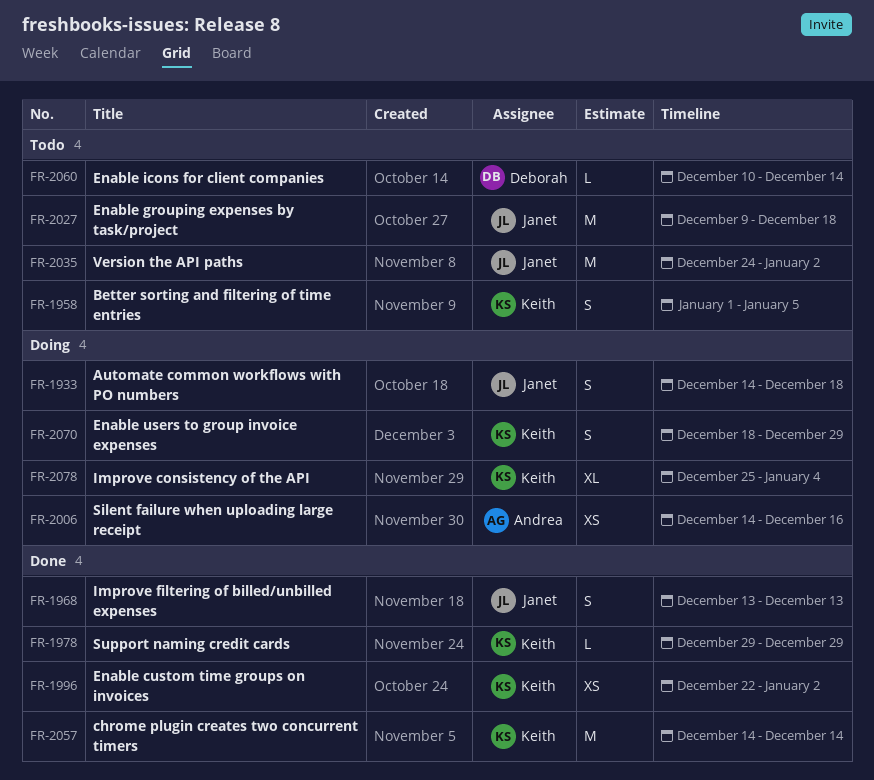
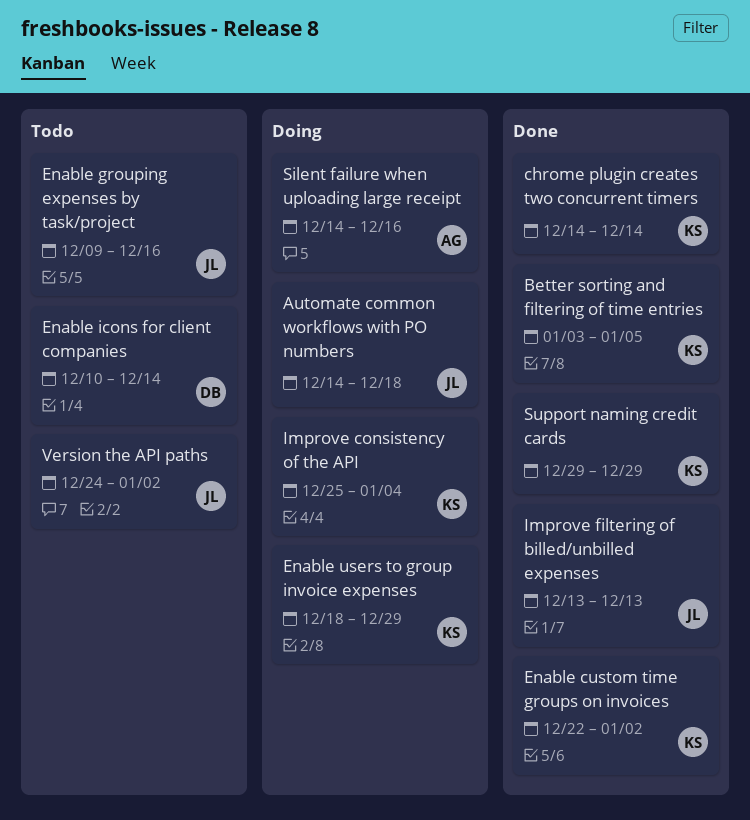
Better sorting and filtering of time entries, status: Todo -> Done
Better sorting and filtering of time entries, start: Jan 1 -> Jan 3
Enable grouping expenses by task/project, due: Dec 18 -> Dec 16

